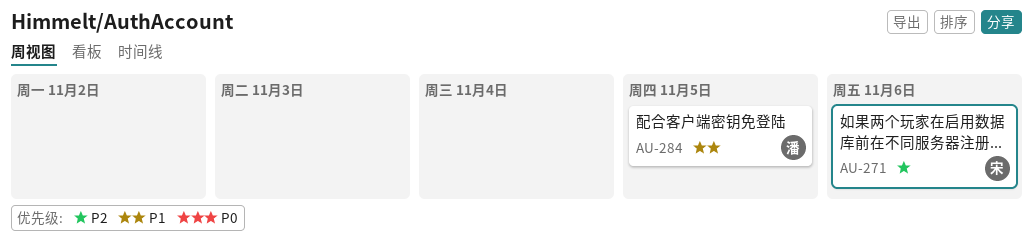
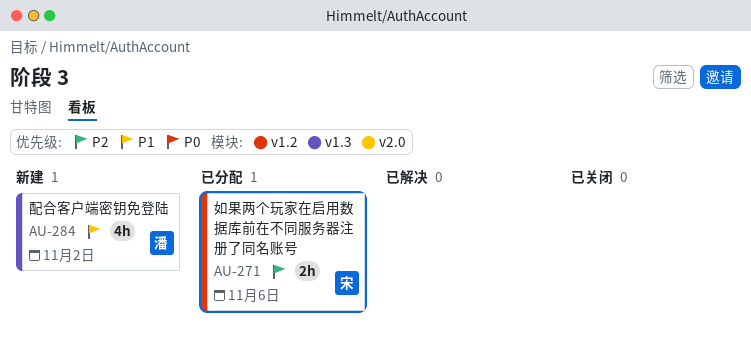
AU-284, due: Nov 5 -> Nov 2

